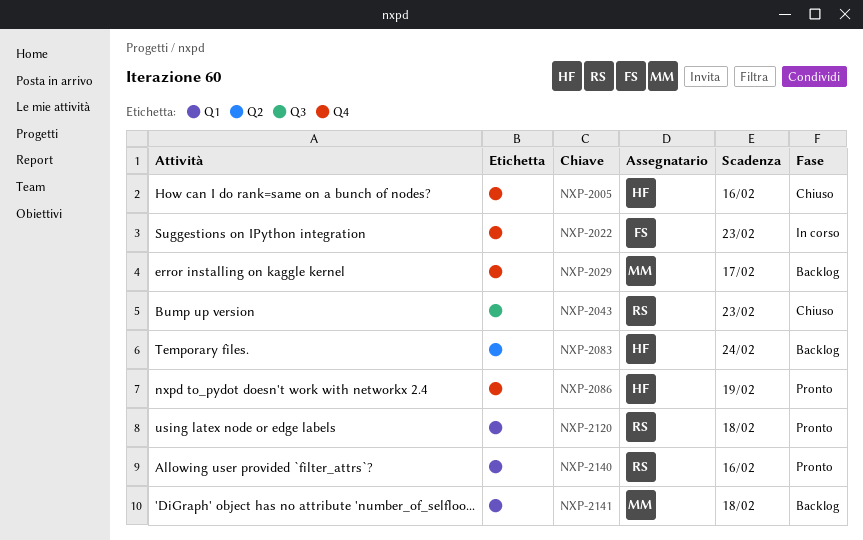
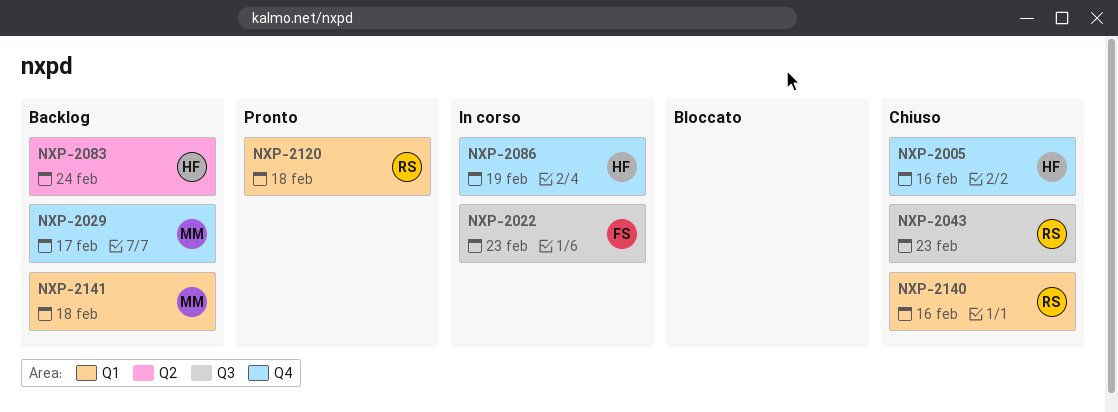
NXP-2022, label: Q4 -> Q3
NXP-2086, status: Pronto -> In corso
NXP-2140, status: Pronto -> Chiuso

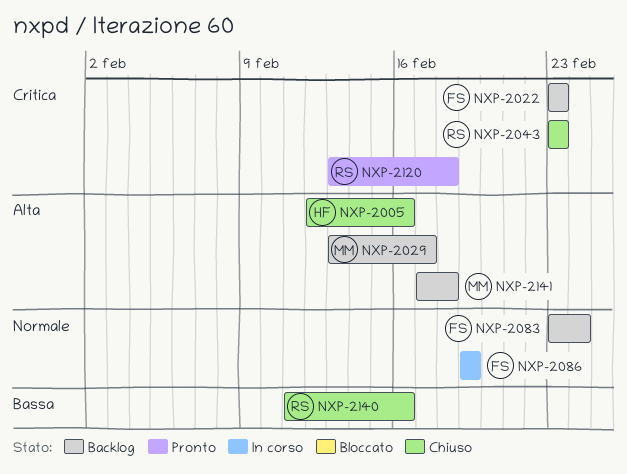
NXP-2022, status: In corso -> Backlog
NXP-2083, owner: HF -> FS
NXP-2086, owner: HF -> FS

